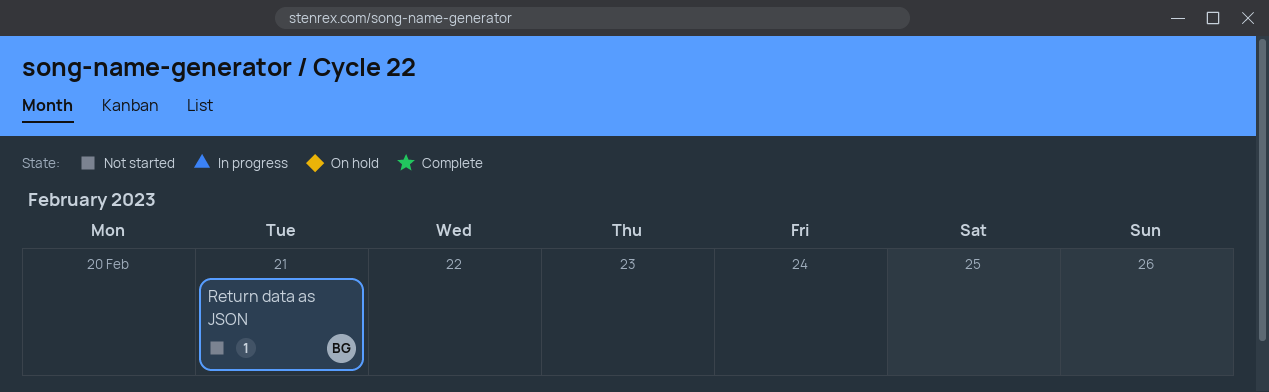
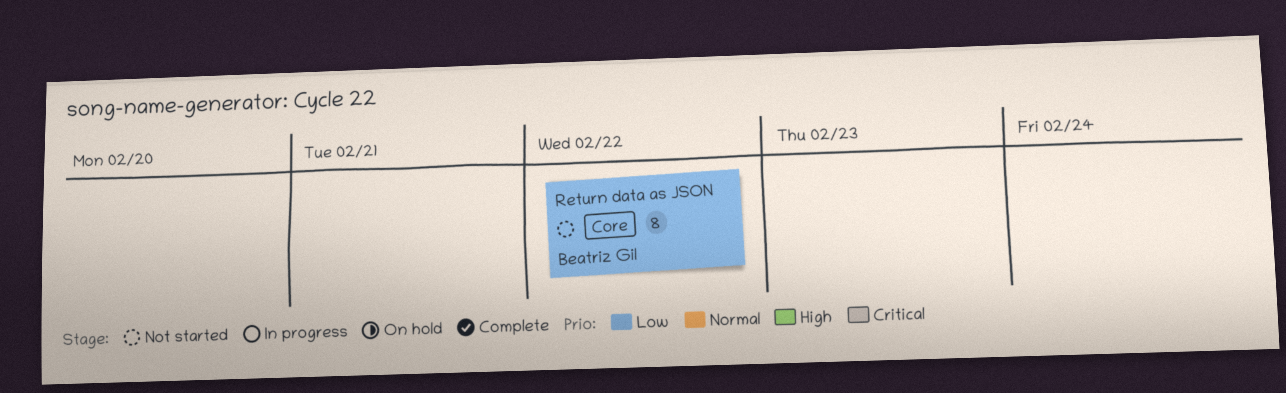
Return data as JSON, estimate: 1 -> 8
Return data as JSON, due: Feb 21 -> Feb 22

